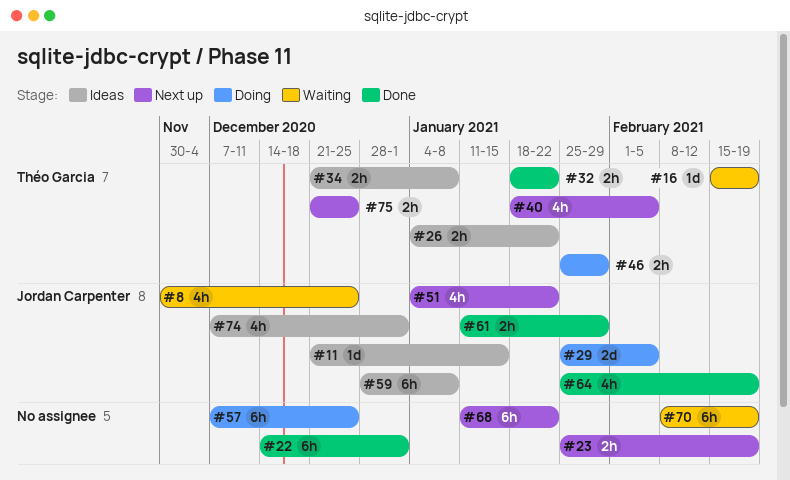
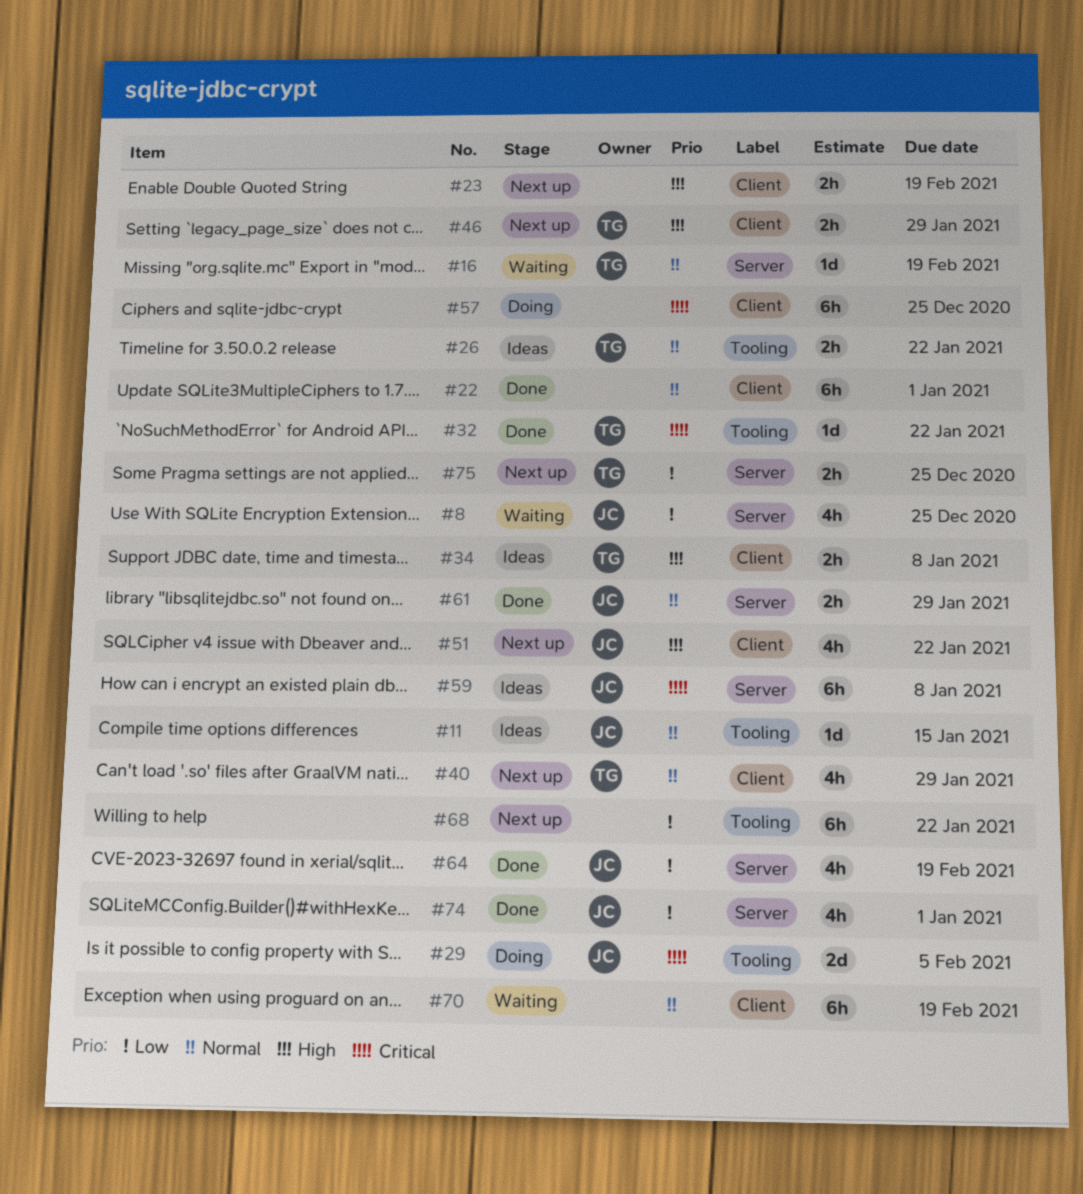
#32, estimate: 2h -> 1d
#40, due: Feb 5 -> Jan 29
#46, status: Doing -> Next up
#74, status: Ideas -> Done

